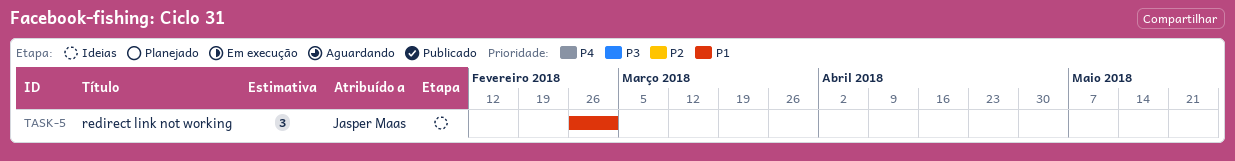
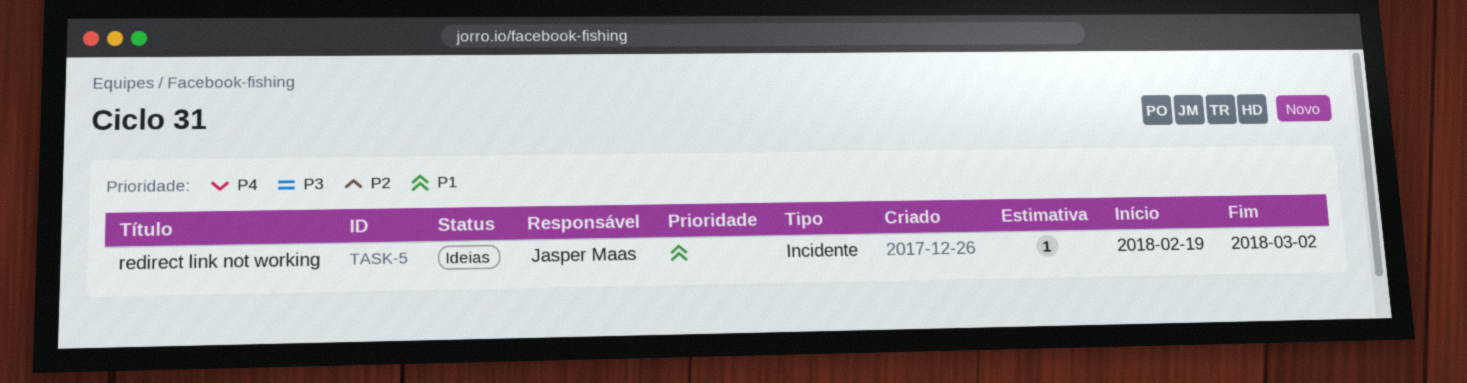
TASK-5, estimate: 3 -> 1
TASK-5, start: Feb 26 -> Feb 19

